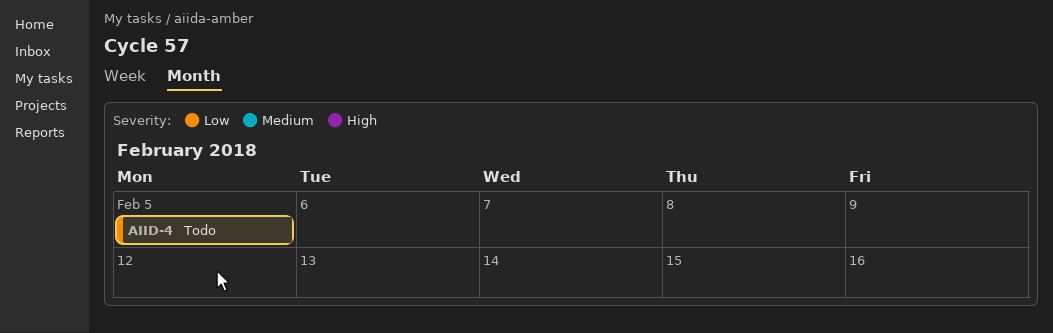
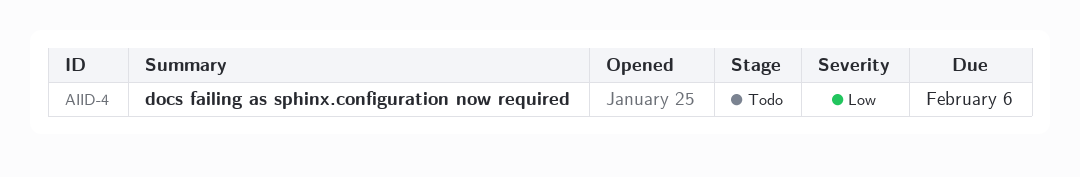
AIID-4, due: Feb 5 -> Feb 6

